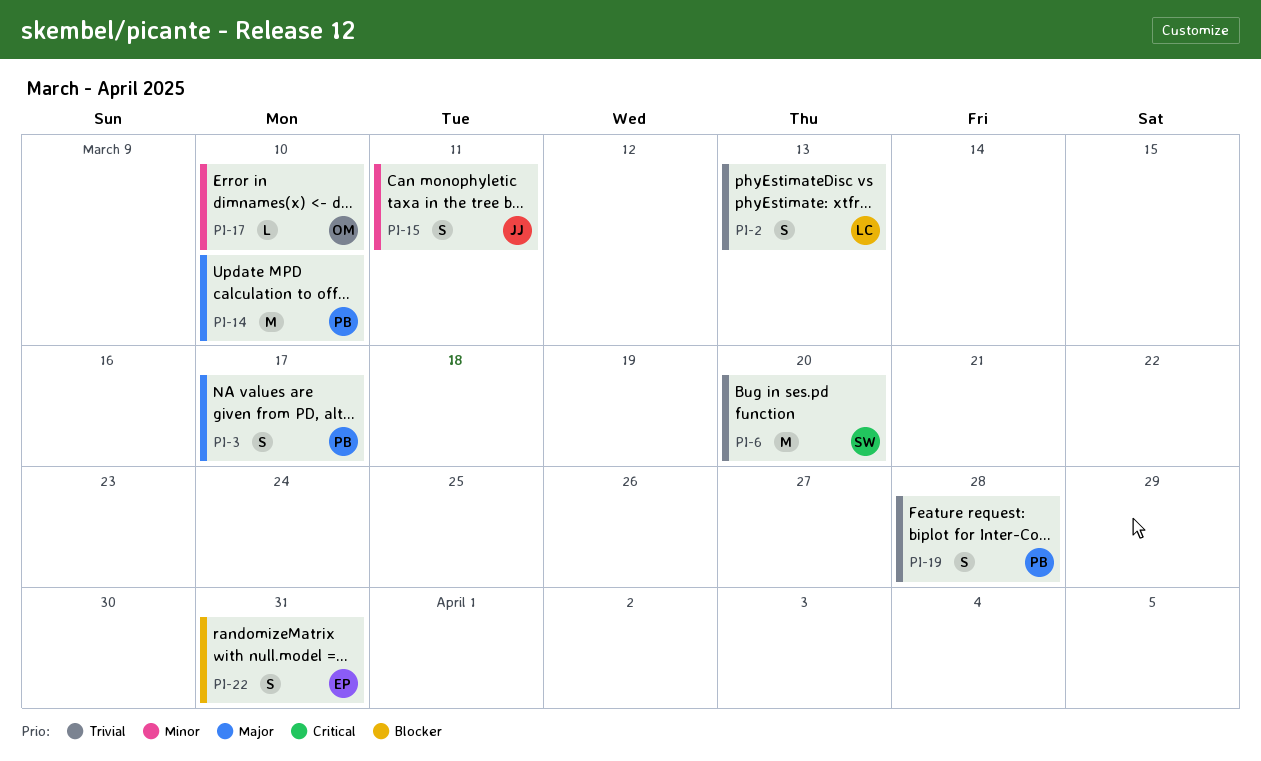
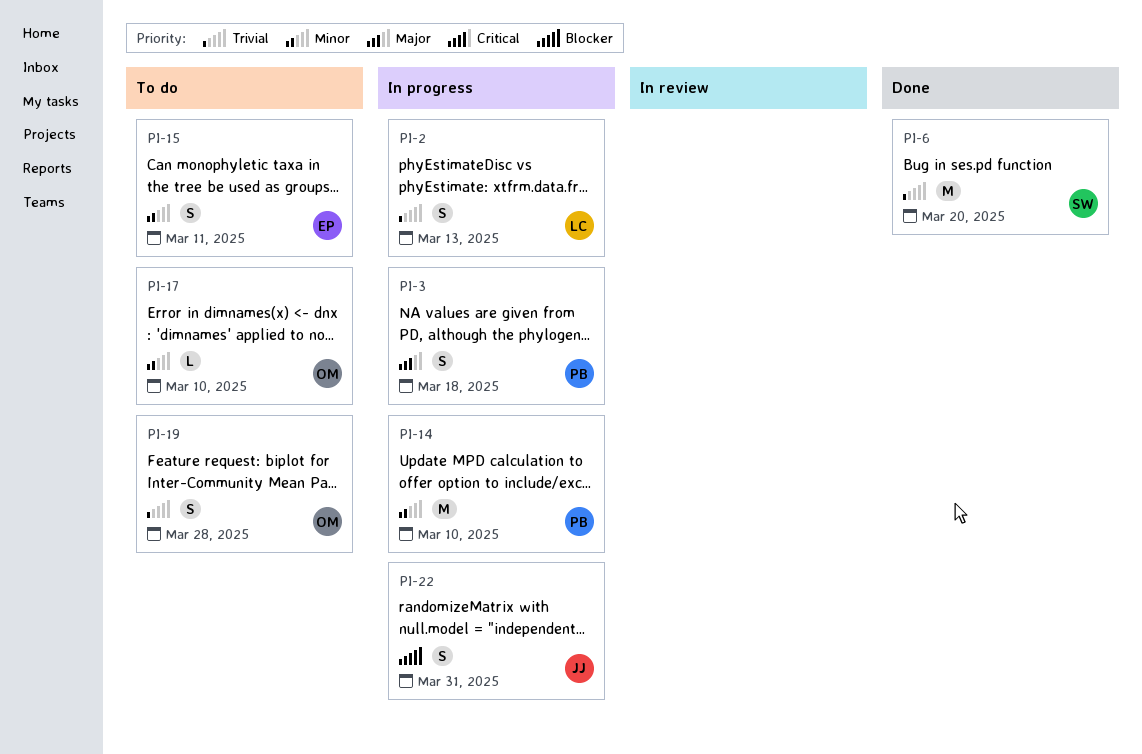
PI-3, due: Mar 17 -> Mar 18
PI-14, priority: Major -> Minor
PI-15, owner: JJ -> EP
PI-19, owner: PB -> OM
PI-22, owner: EP -> JJ

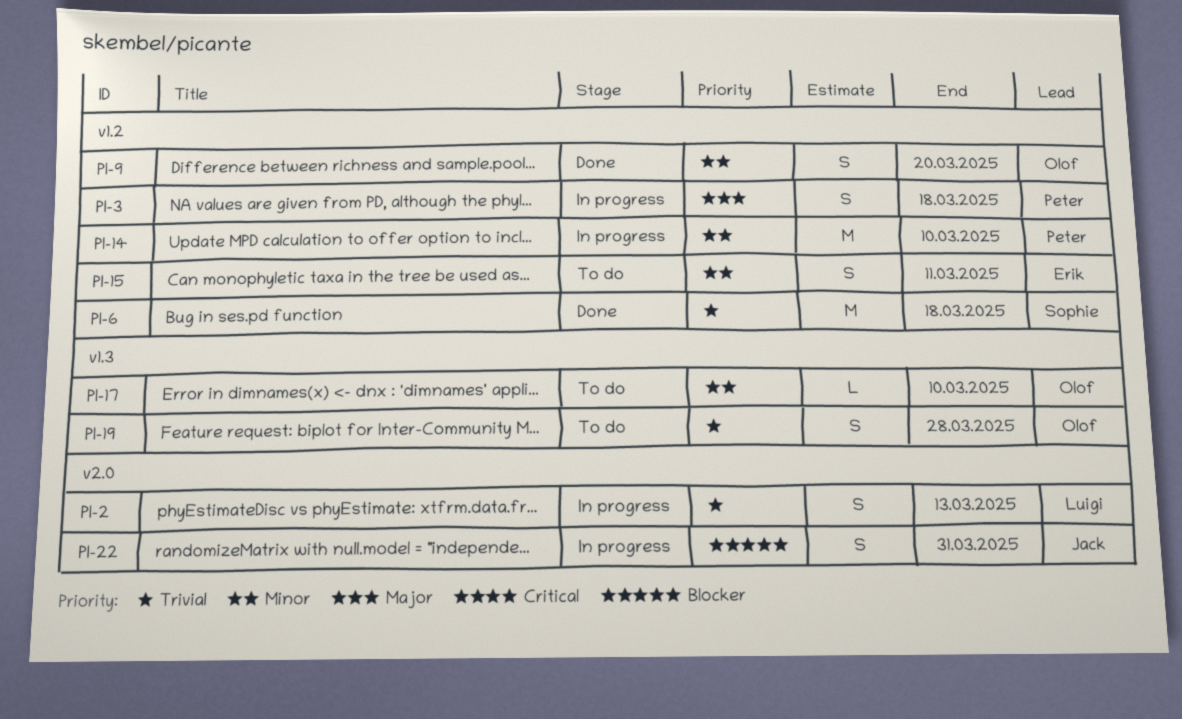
PI-6, due: Mar 20 -> Mar 18
PI-9: none -> present

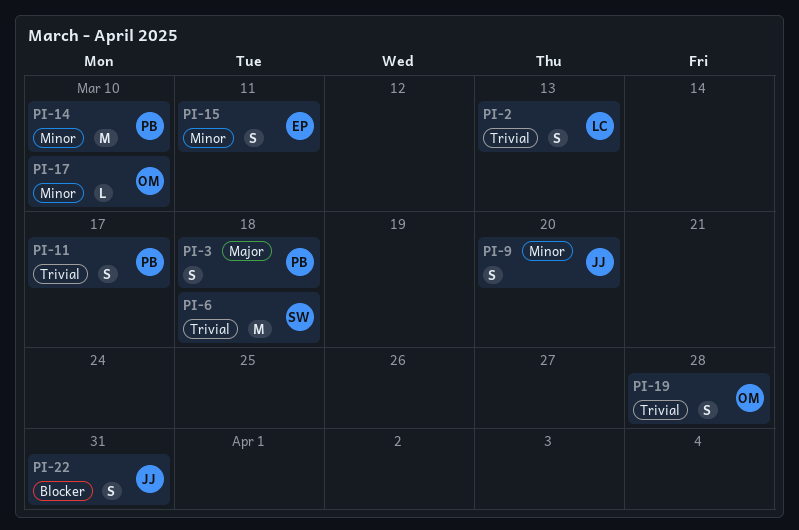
PI-9, owner: Olof -> Jack
PI-11: none -> present

